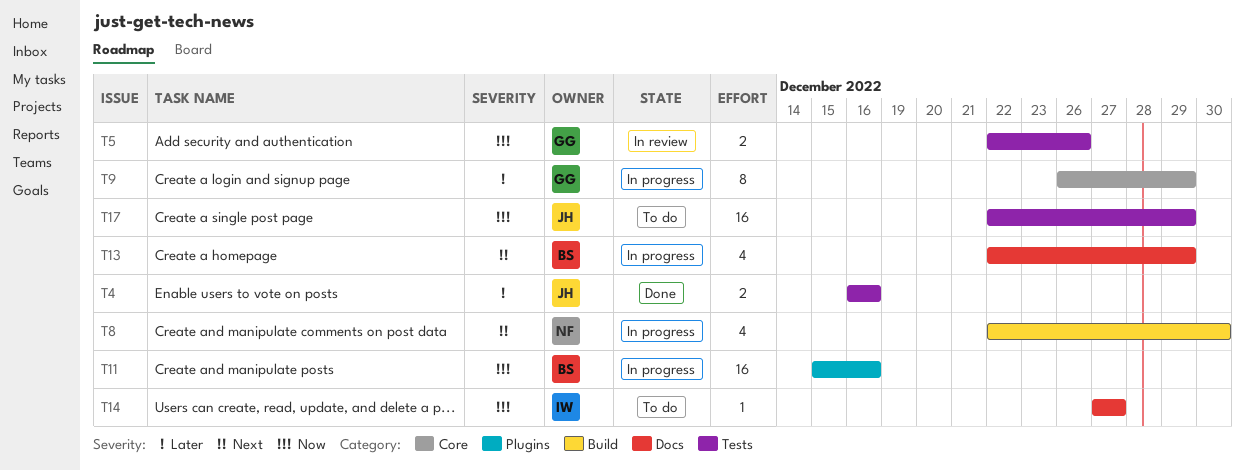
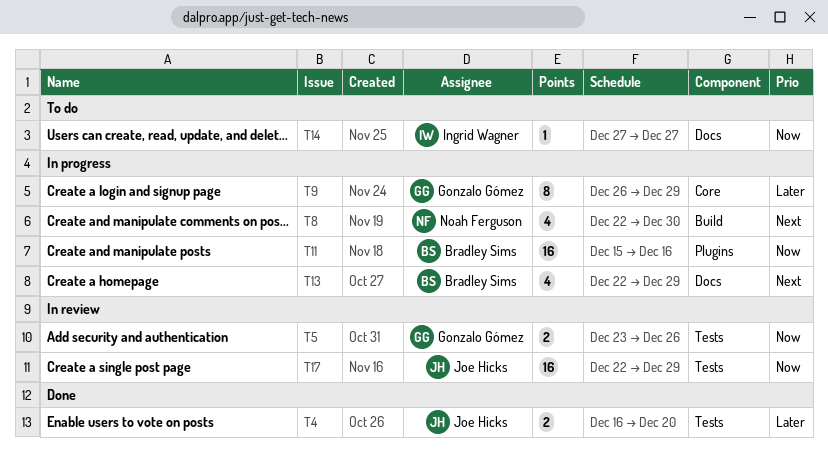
T4, due: Dec 16 -> Dec 20
T5, start: Dec 22 -> Dec 23
T17, status: To do -> In review

